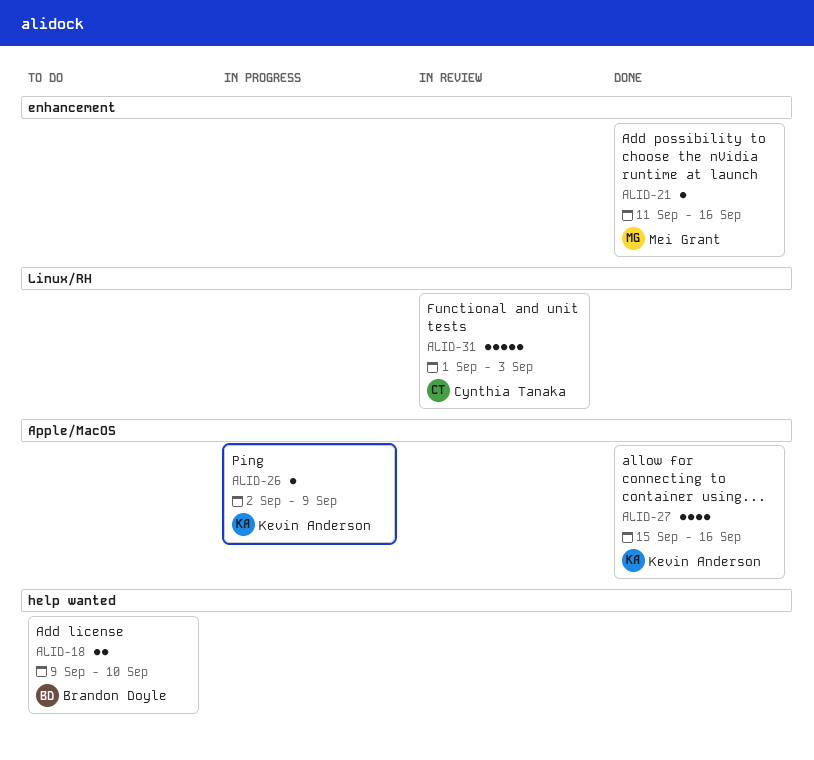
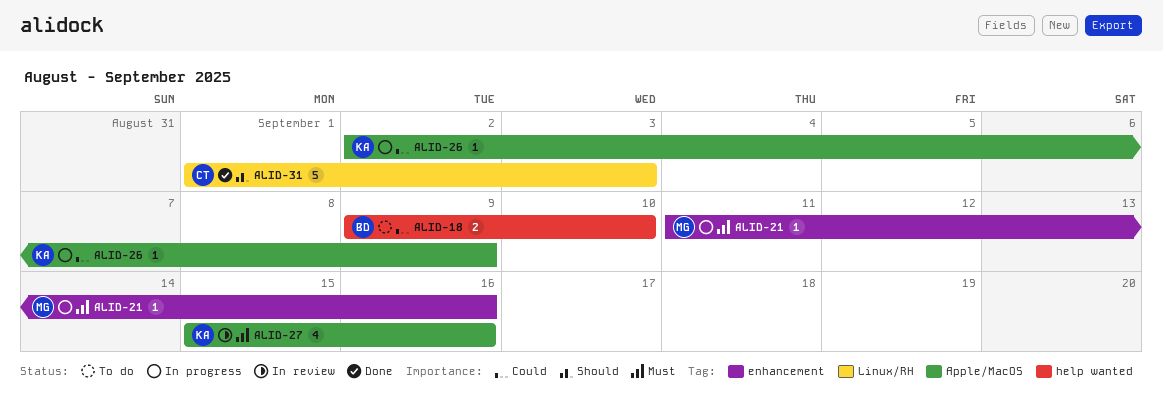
ALID-21, status: Done -> In progress
ALID-27, status: Done -> In review
ALID-31, status: In review -> Done

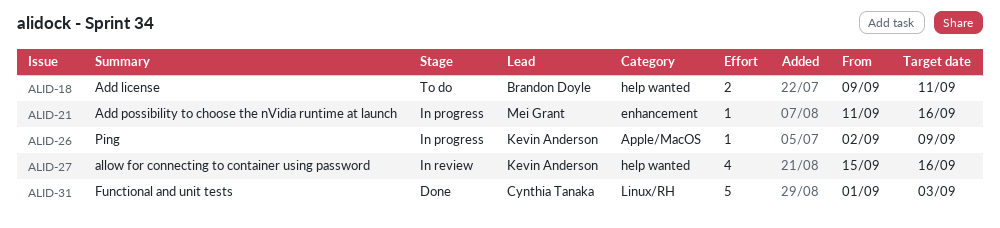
ALID-18, due: Sep 10 -> Sep 11
ALID-27, label: Apple/MacOS -> help wanted

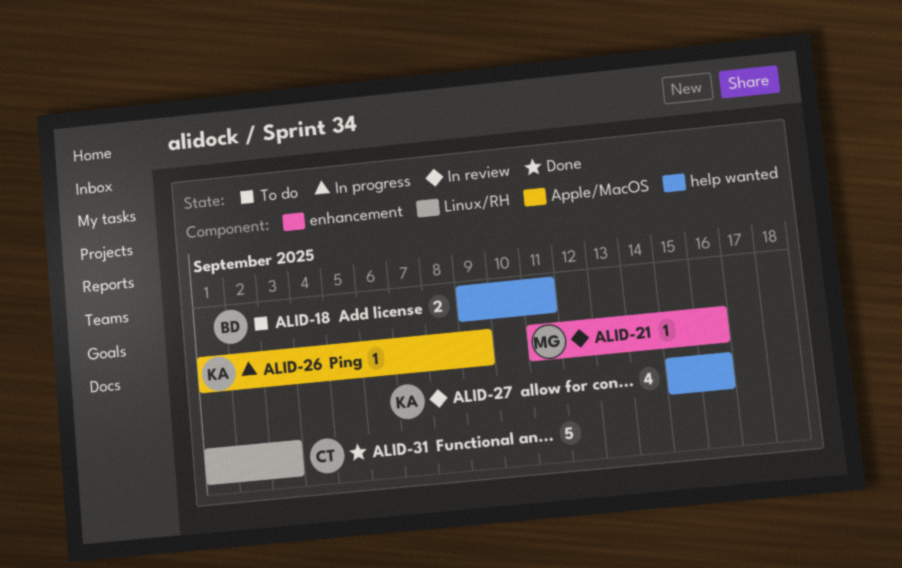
ALID-21, status: In progress -> In review
ALID-26, start: Sep 2 -> Sep 1

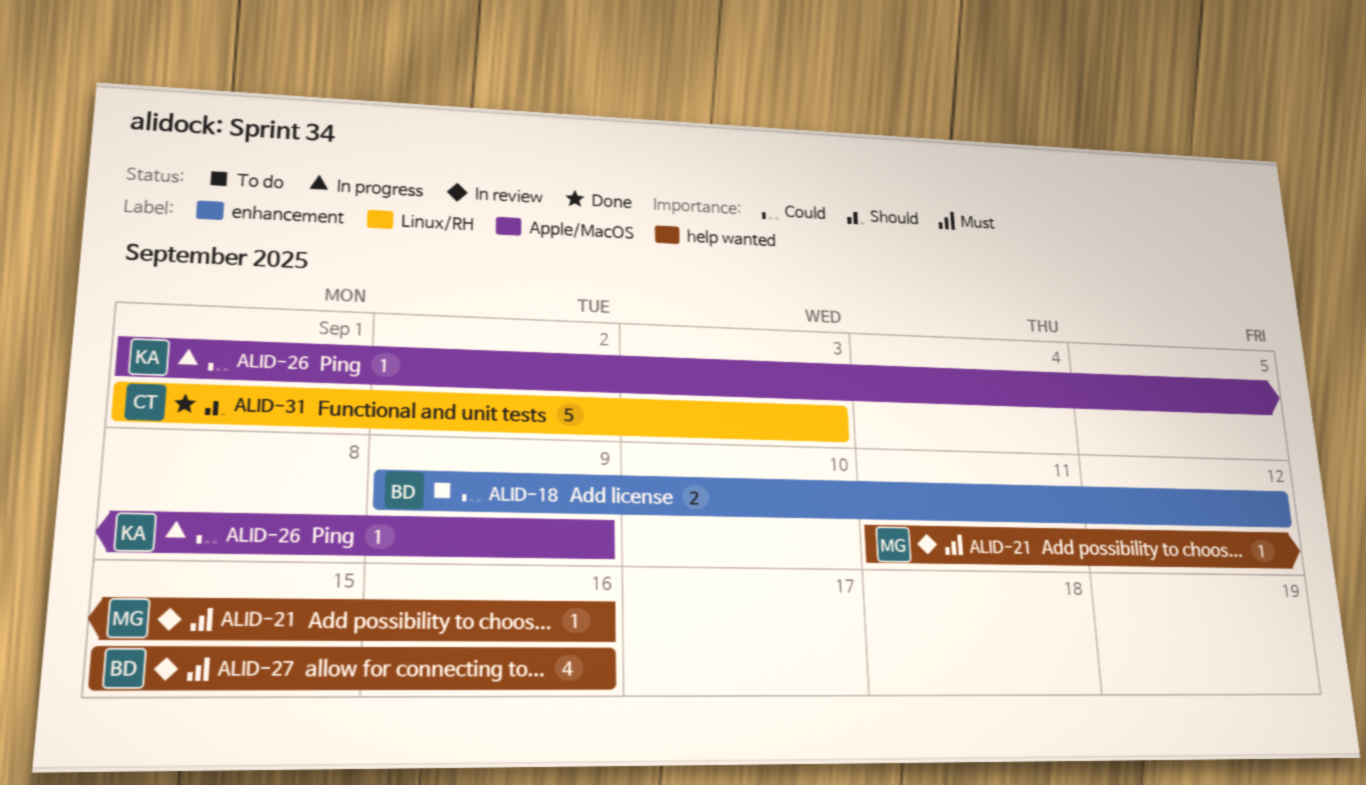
ALID-18, label: help wanted -> enhancement
ALID-18, due: Sep 11 -> Sep 12
ALID-21, label: enhancement -> help wanted
ALID-27, owner: KA -> BD

